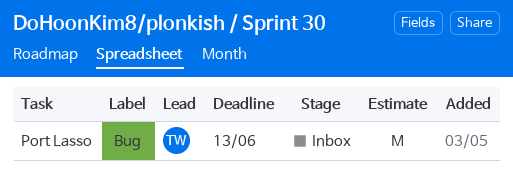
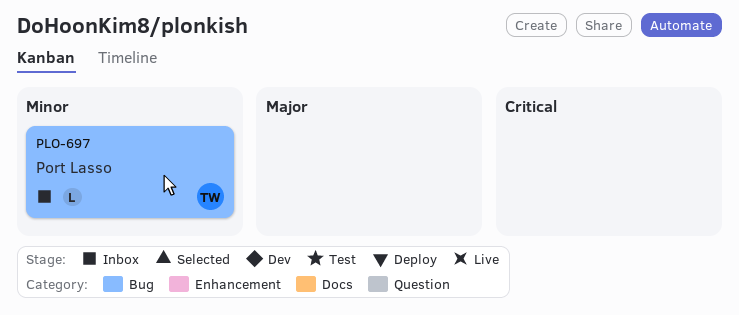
Port Lasso, estimate: M -> L

